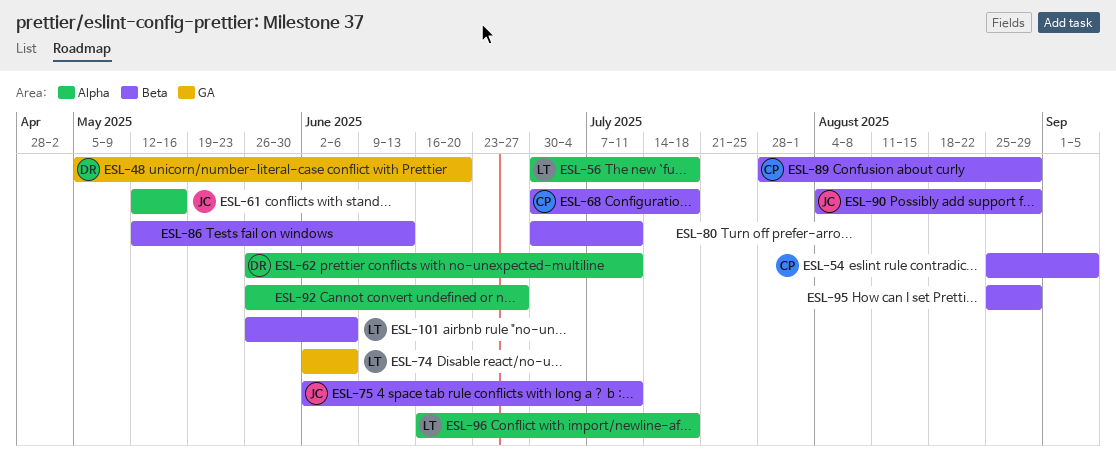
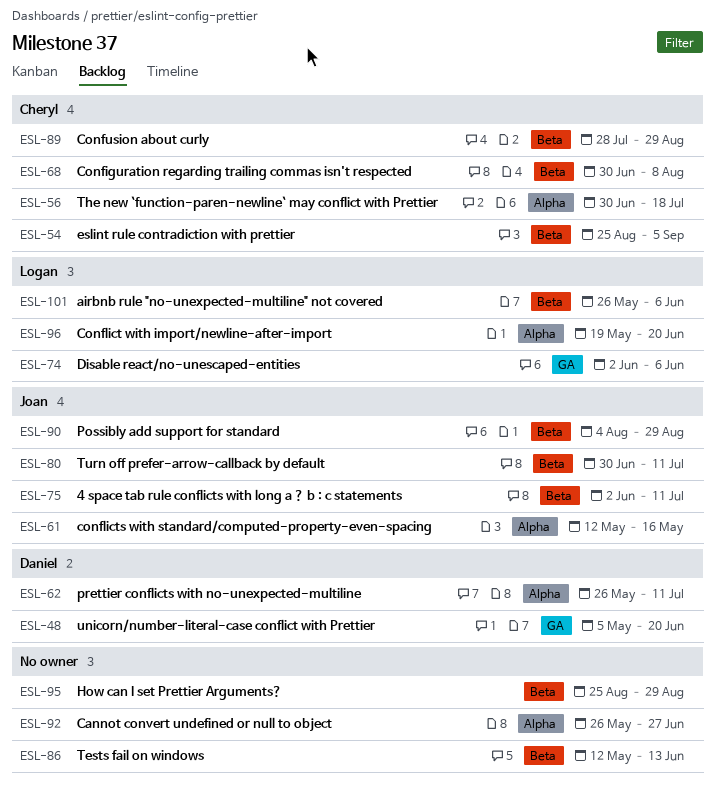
ESL-56, owner: Logan -> Cheryl
ESL-68, due: Jul 18 -> Aug 8
ESL-80, owner: none -> Joan
ESL-96, start: Jun 16 -> May 19
ESL-96, due: Jul 18 -> Jun 20

